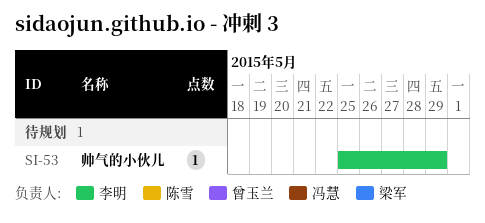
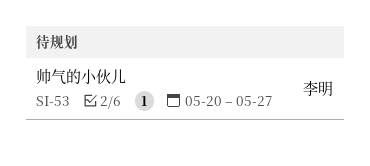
SI-53, start: May 25 -> May 20
SI-53, due: May 29 -> May 27

